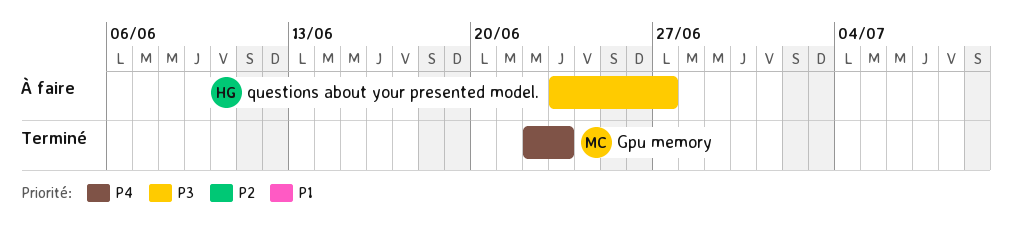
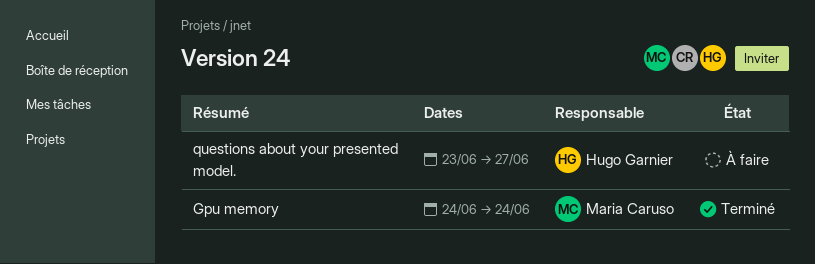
Gpu memory, start: Jun 22 -> Jun 24
Gpu memory, due: Jun 23 -> Jun 24

